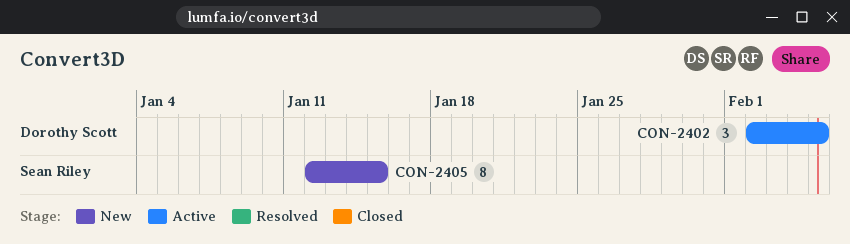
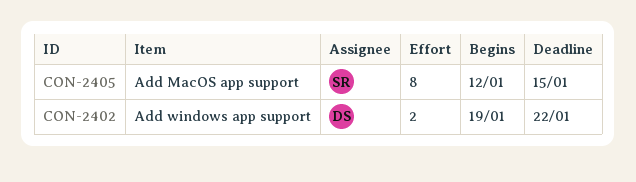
CON-2402, estimate: 3 -> 2
CON-2402, start: Feb 2 -> Jan 19
CON-2402, due: Feb 5 -> Jan 22

